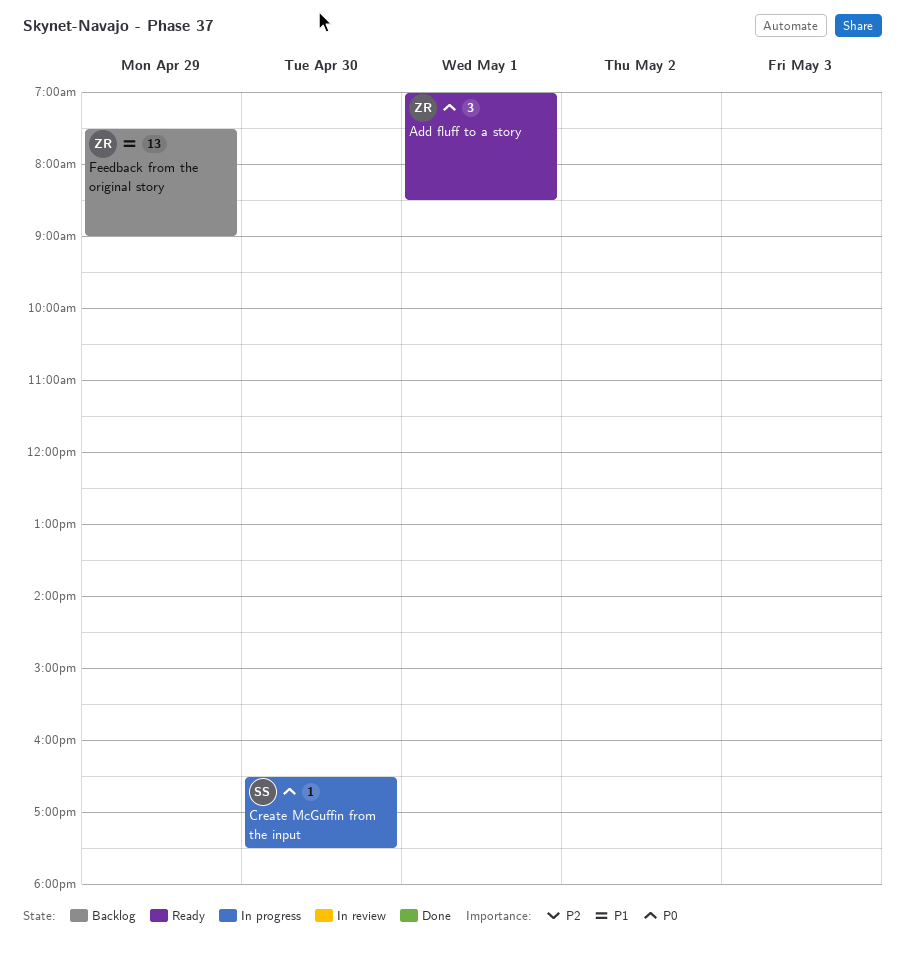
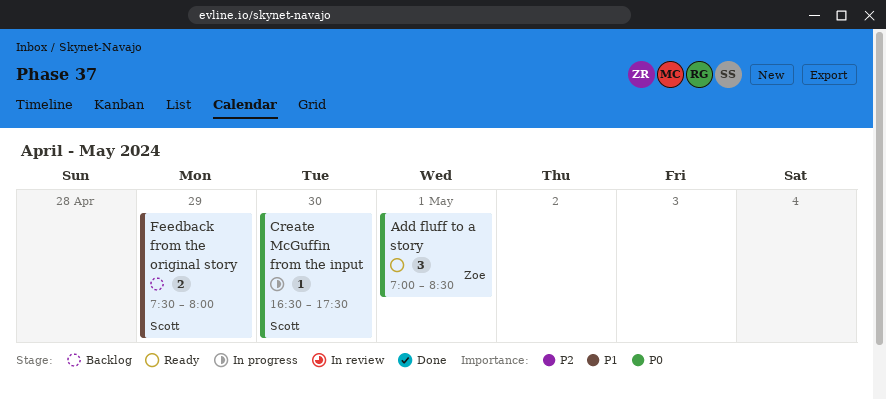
Feedback from the original story, owner: Zoe -> Scott
Feedback from the original story, estimate: 13 -> 2
Feedback from the original story, ends: 09:00 -> 08:00

